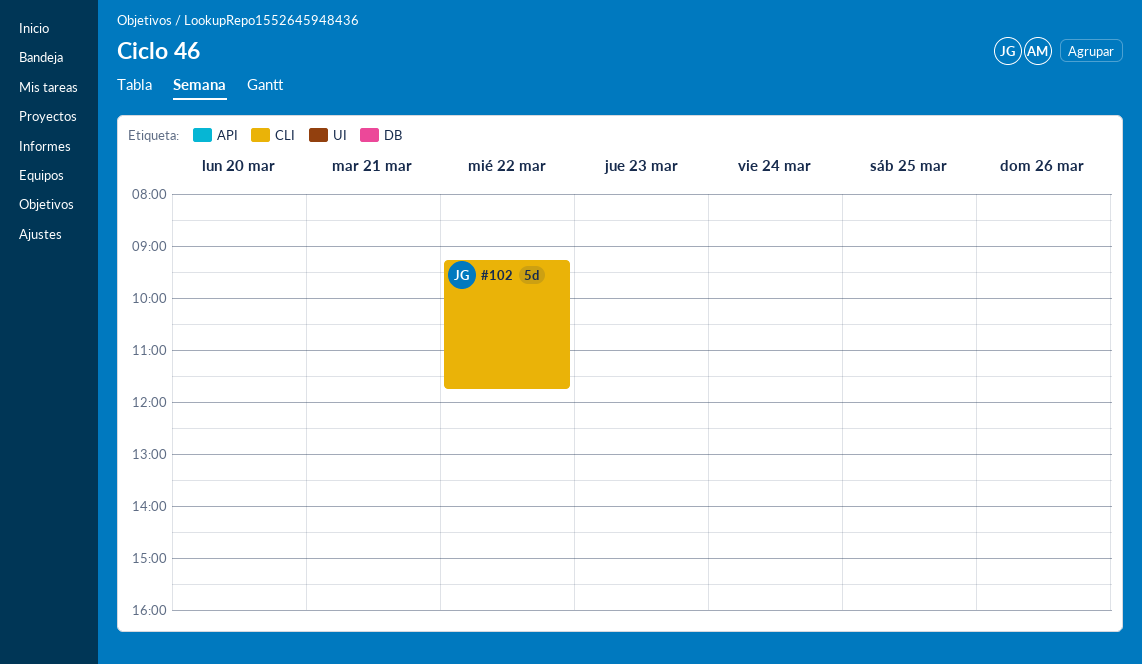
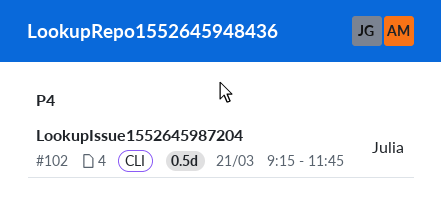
#102, estimate: 5d -> 0.5d
#102, day: Mar 22 -> Mar 21

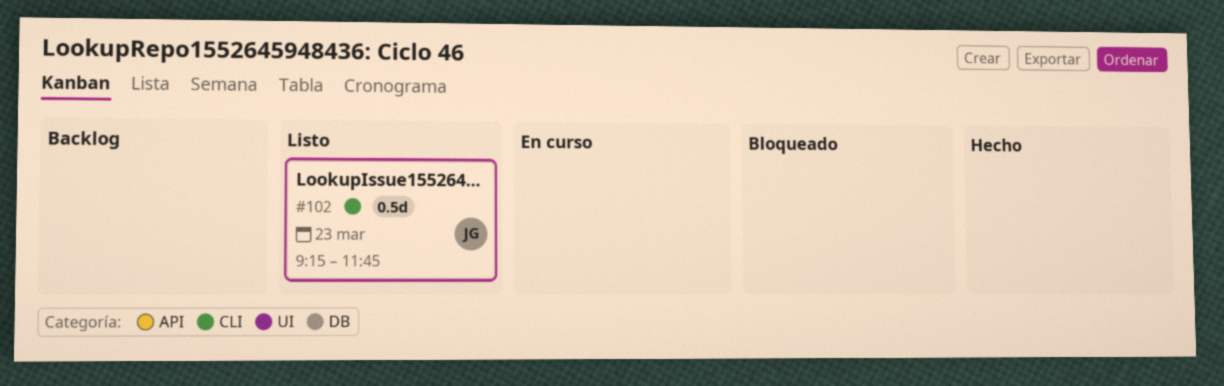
#102, day: Mar 21 -> Mar 23

